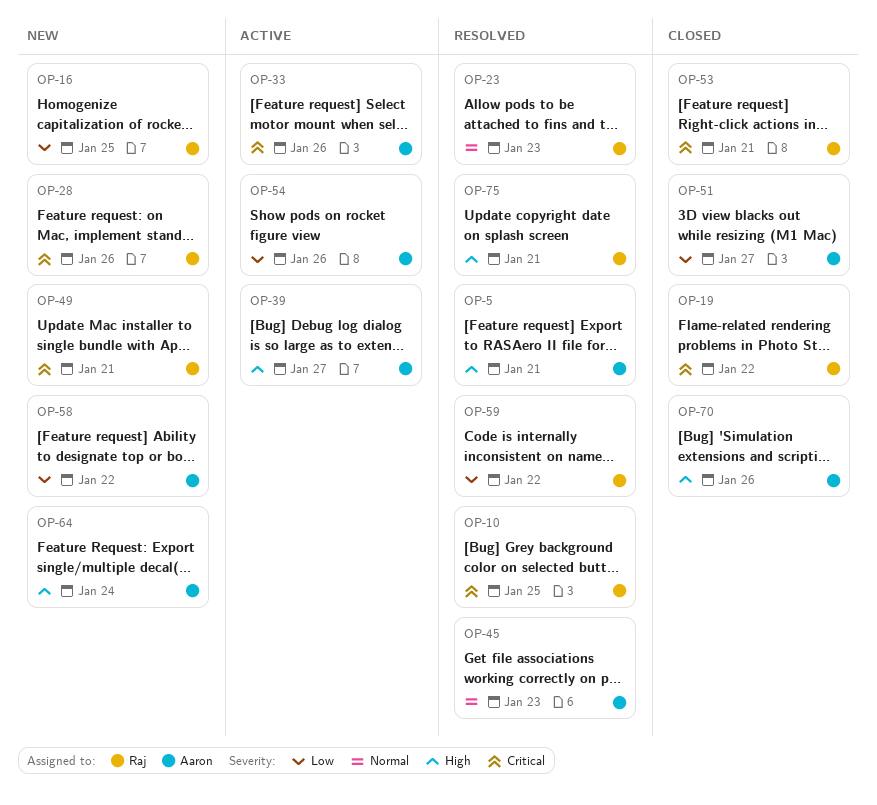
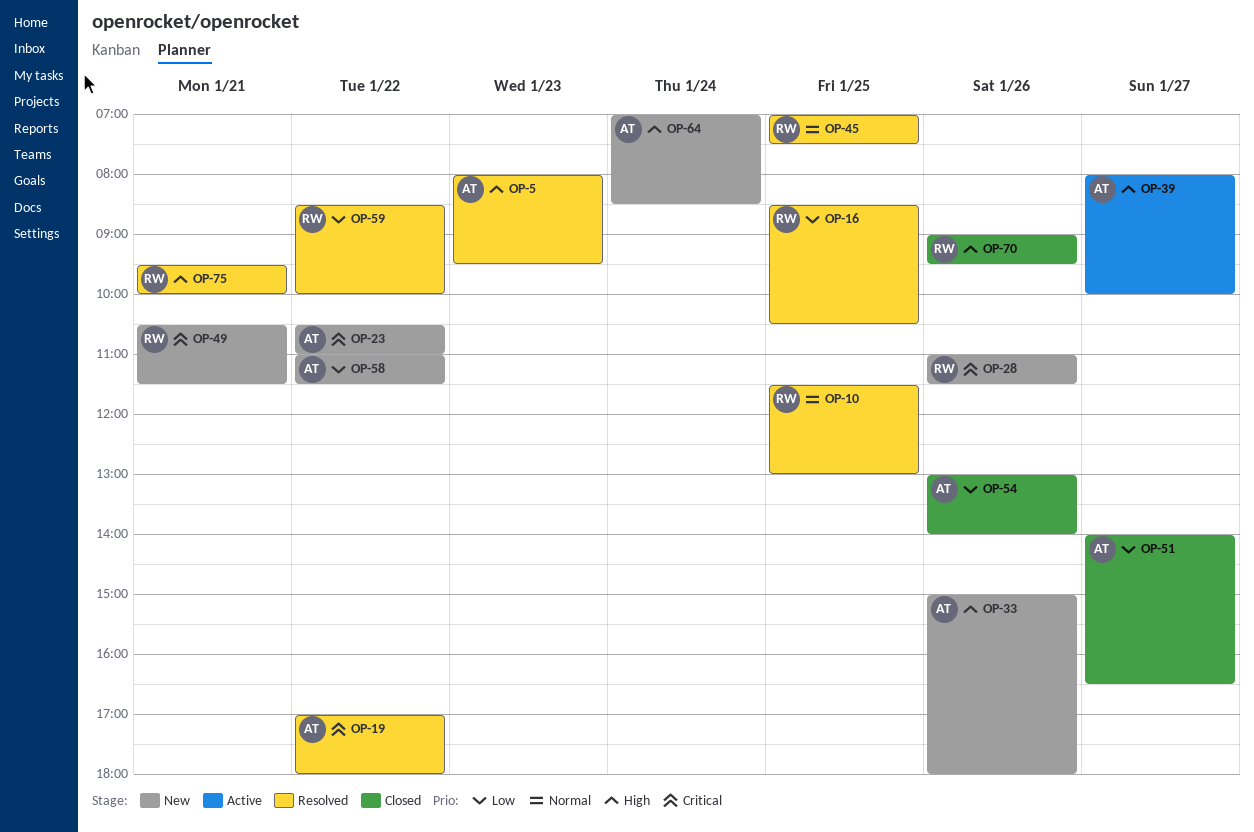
OP-5, day: Jan 21 -> Jan 23
OP-10, priority: Critical -> Normal
OP-16, status: New -> Resolved
OP-19, status: Closed -> Resolved
OP-19, owner: Raj -> Aaron
OP-23, status: Resolved -> New
OP-23, owner: Raj -> Aaron
OP-23, priority: Normal -> Critical
OP-23, day: Jan 23 -> Jan 22
OP-33, status: Active -> New
OP-33, priority: Critical -> High
OP-45, owner: Aaron -> Raj
OP-45, day: Jan 23 -> Jan 25
OP-53: present -> none
OP-54, status: Active -> Closed
OP-70, owner: Aaron -> Raj

